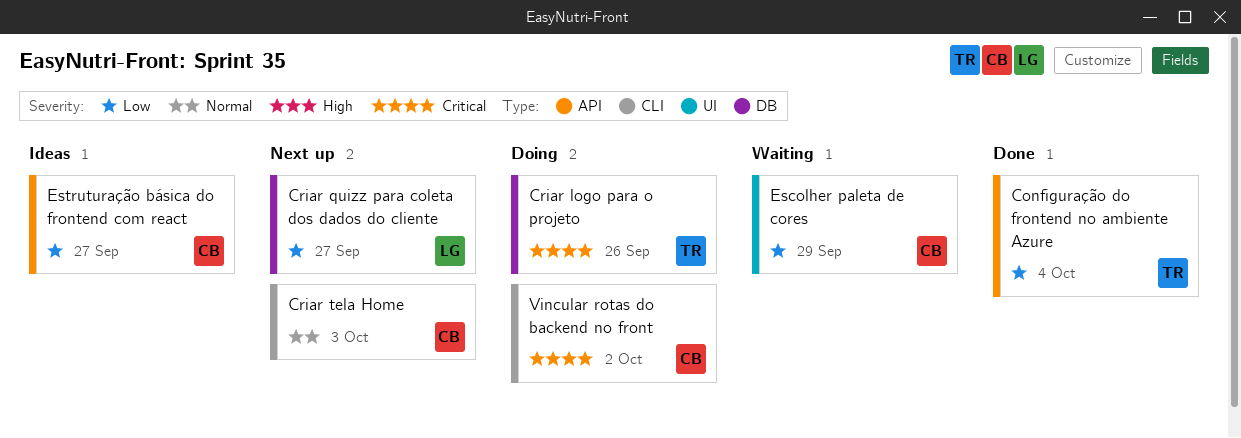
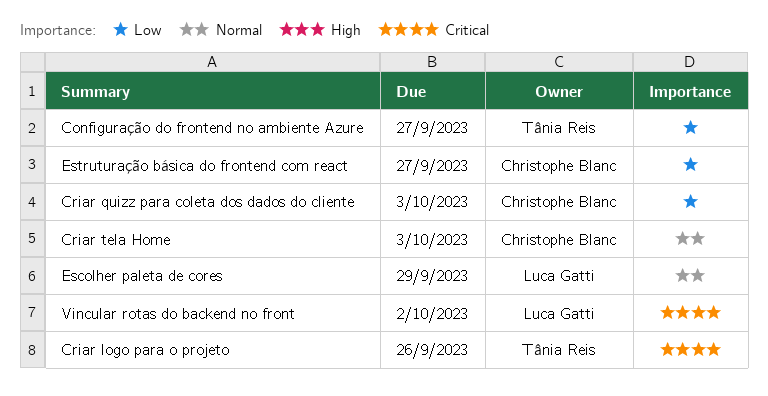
Configuração do frontend no ambiente Azure, due: Oct 4 -> Sep 27
Criar quizz para coleta dos dados do cliente, owner: Luca Gatti -> Christophe Blanc
Criar quizz para coleta dos dados do cliente, due: Sep 27 -> Oct 3
Escolher paleta de cores, owner: Christophe Blanc -> Luca Gatti
Escolher paleta de cores, priority: Low -> Normal
Vincular rotas do backend no front, owner: Christophe Blanc -> Luca Gatti

